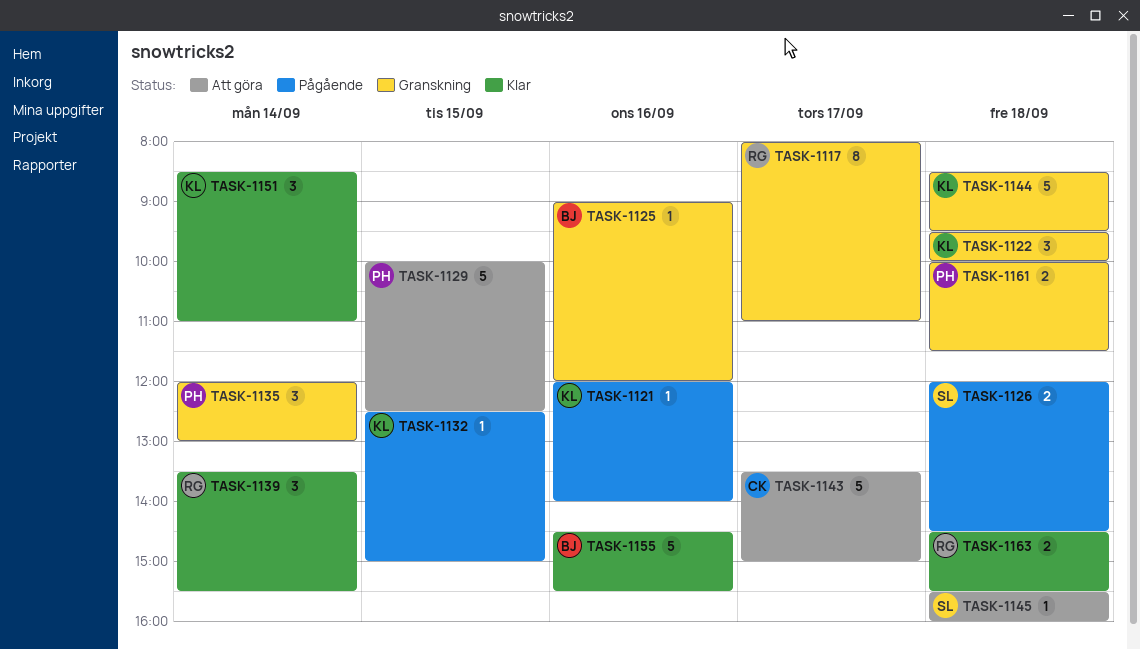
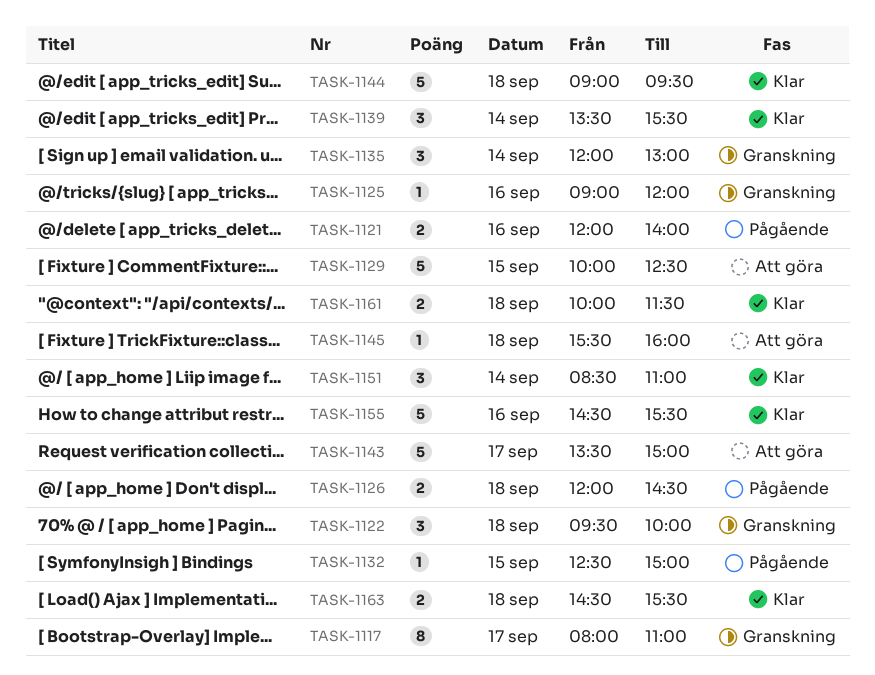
TASK-1121, estimate: 1 -> 2
TASK-1144, status: Granskning -> Klar
TASK-1144, begins: 08:30 -> 09:00
TASK-1161, status: Granskning -> Klar

